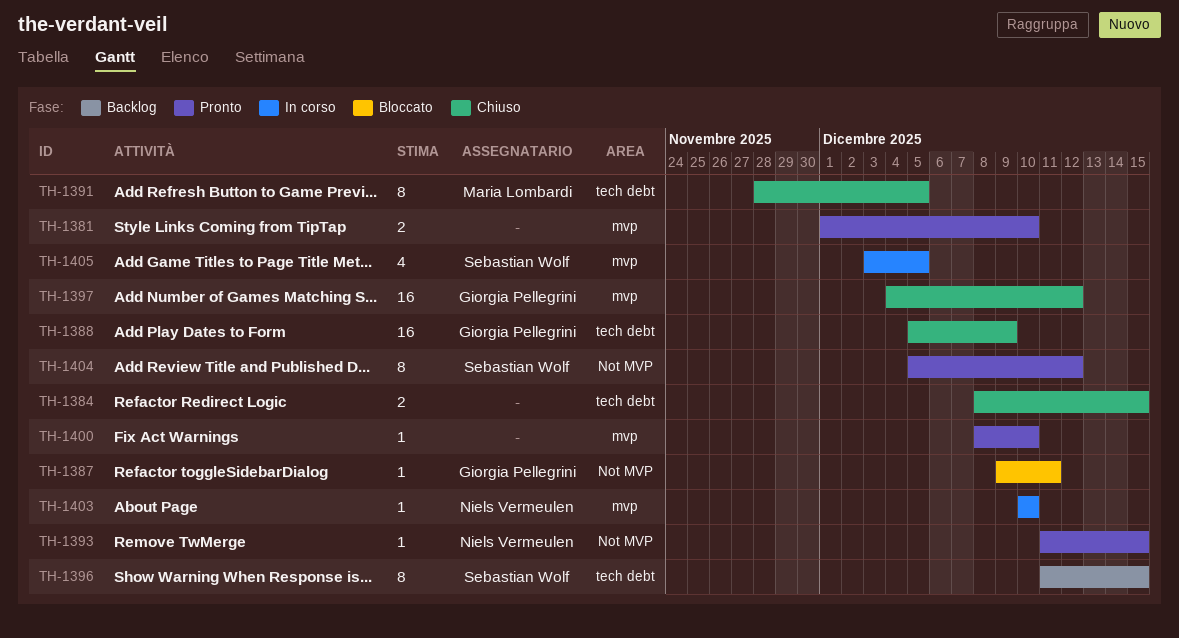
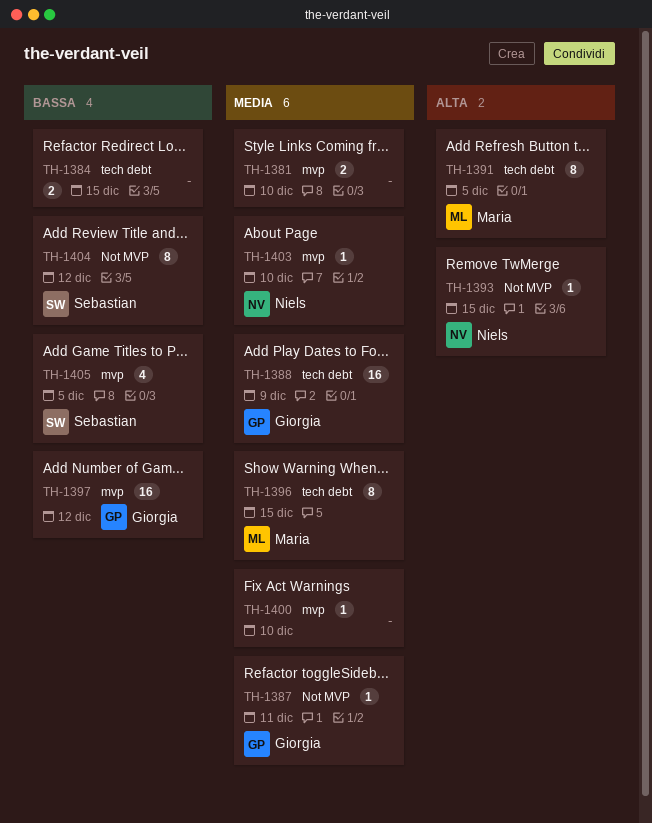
TH-1396, owner: Sebastian Wolf -> Maria Lombardi

